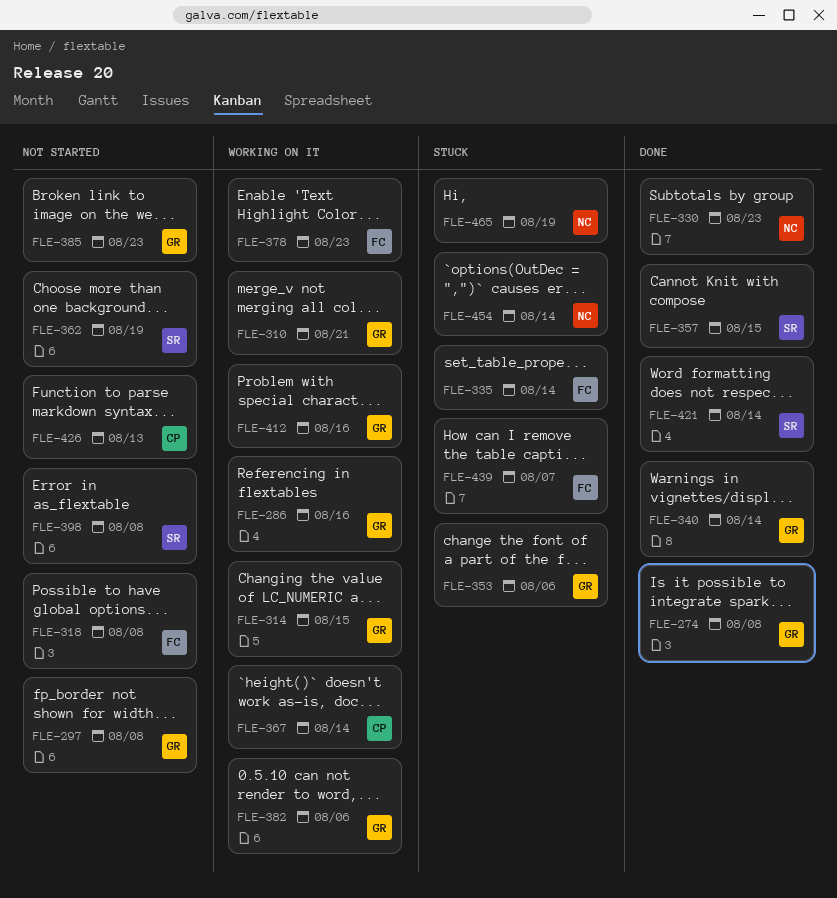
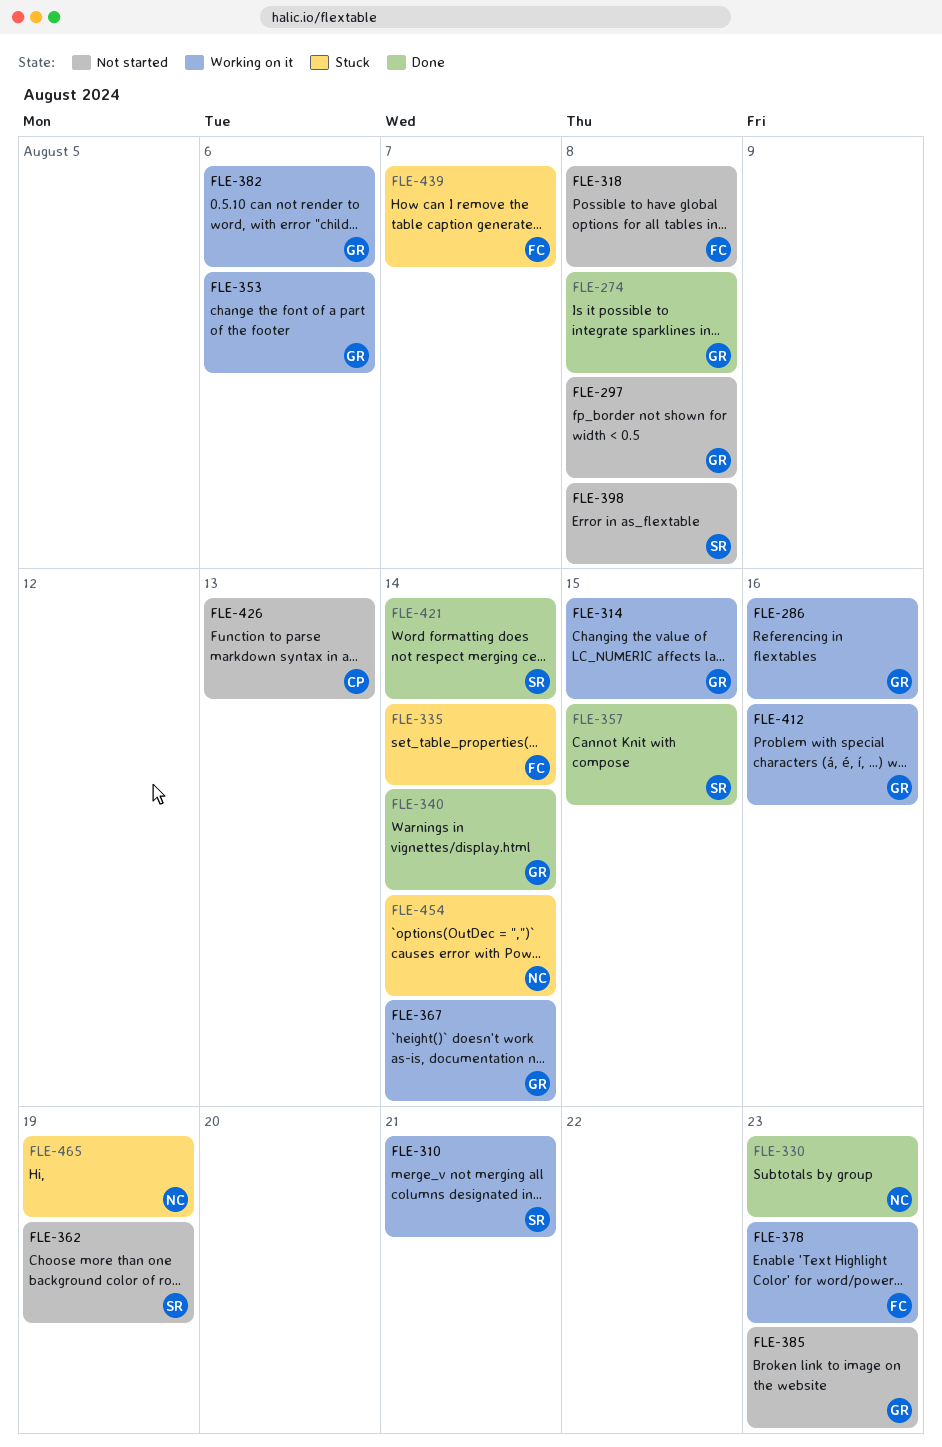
FLE-310, owner: GR -> SR
FLE-353, status: Stuck -> Working on it
FLE-367, owner: CP -> GR

